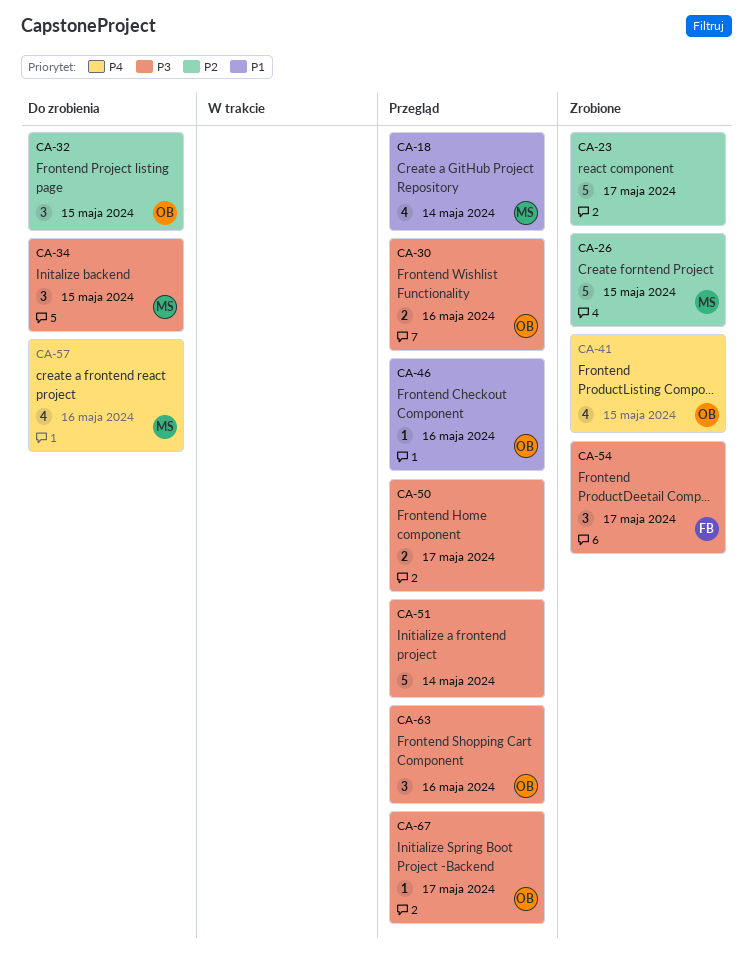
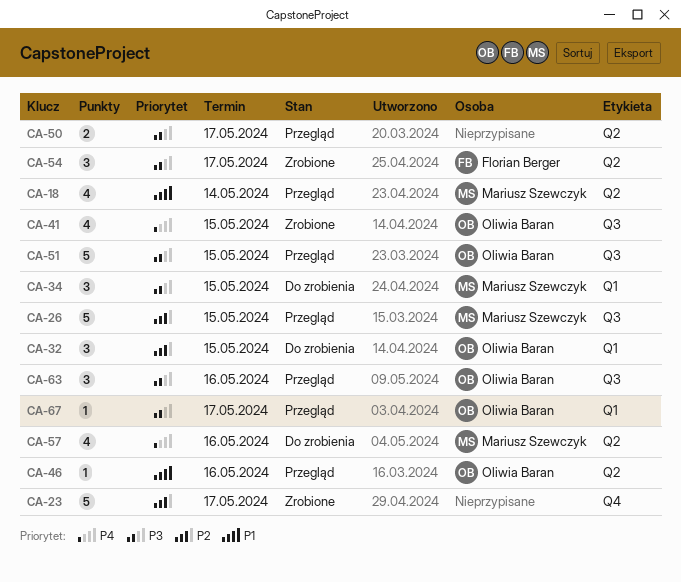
CA-26, status: Zrobione -> Przegląd
CA-30: present -> none
CA-51, owner: none -> Oliwia Baran
CA-51, due: May 14 -> May 15

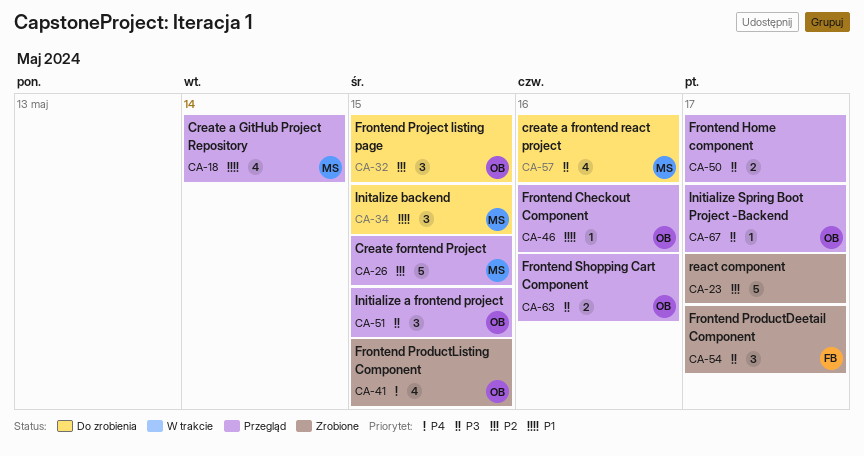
CA-34, priority: P3 -> P1
CA-51, estimate: 5 -> 3
CA-57, priority: P4 -> P3
CA-63, estimate: 3 -> 2

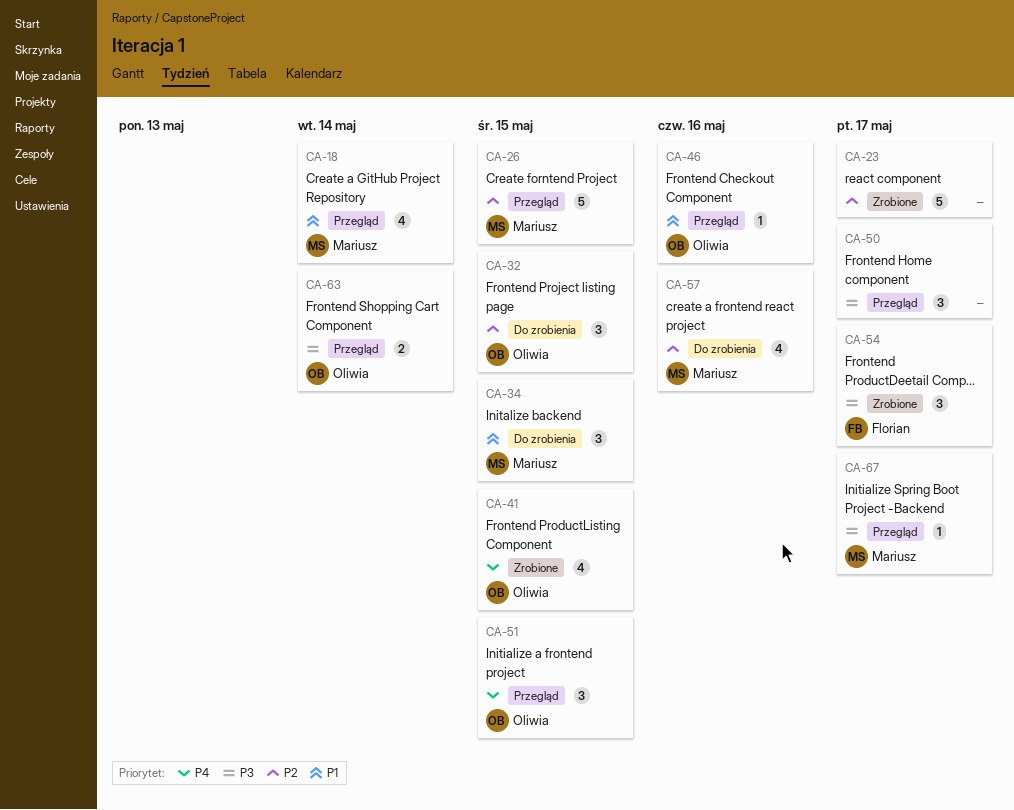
CA-50, estimate: 2 -> 3
CA-51, priority: P3 -> P4
CA-57, priority: P3 -> P2
CA-63, due: May 16 -> May 14
CA-67, owner: Oliwia -> Mariusz

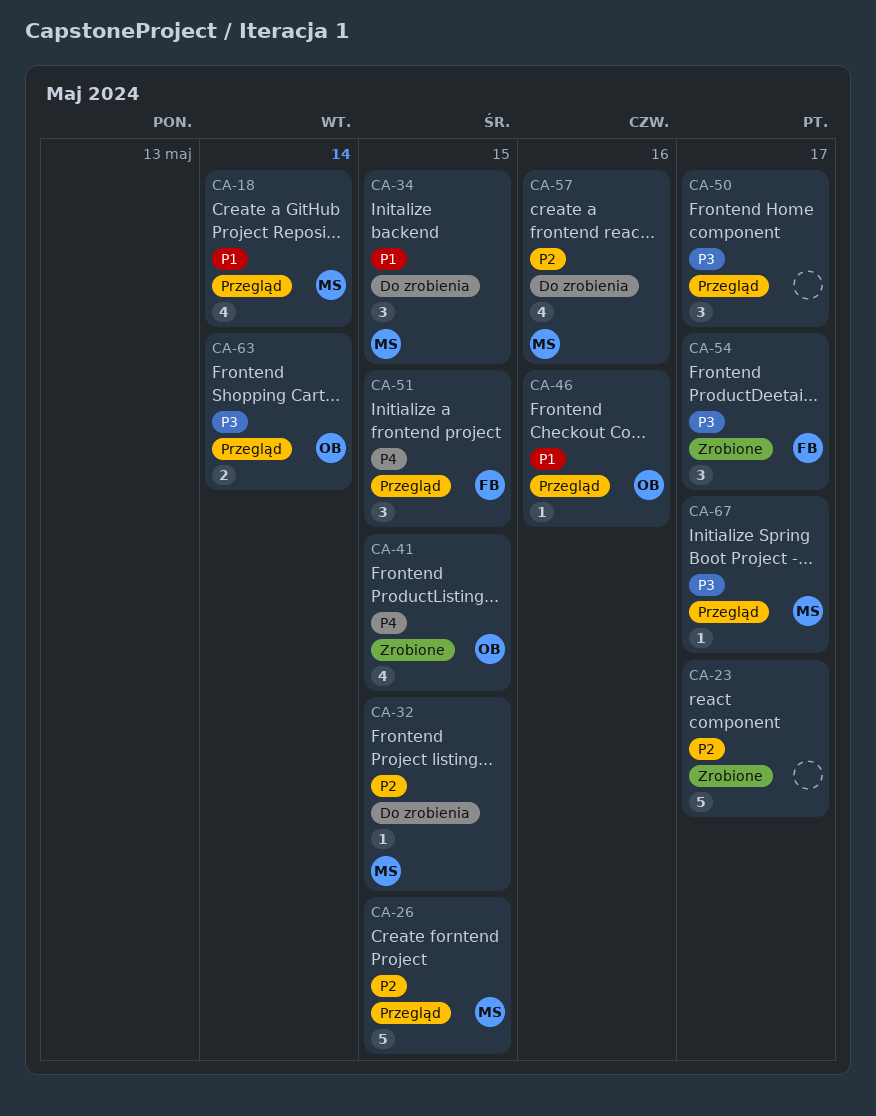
CA-32, owner: Oliwia -> Mariusz
CA-32, estimate: 3 -> 1
CA-51, owner: Oliwia -> Florian

